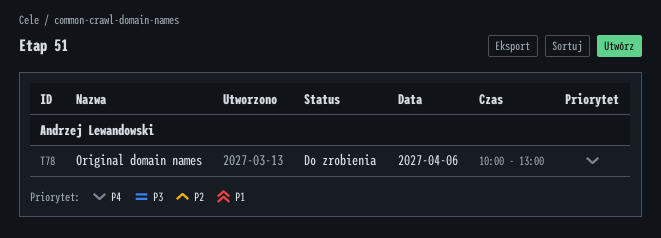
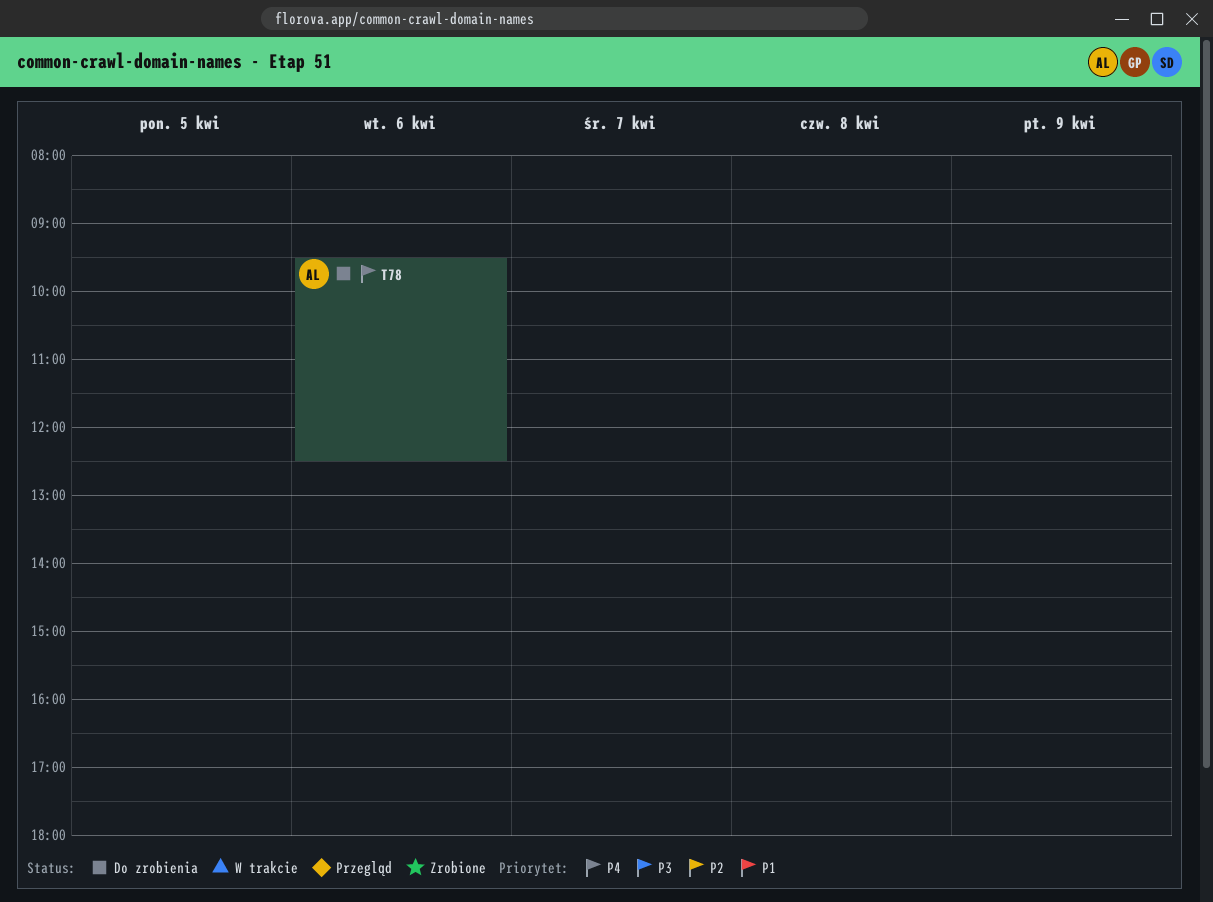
T78, begins: 10:00 -> 09:30
T78, ends: 13:00 -> 12:30

